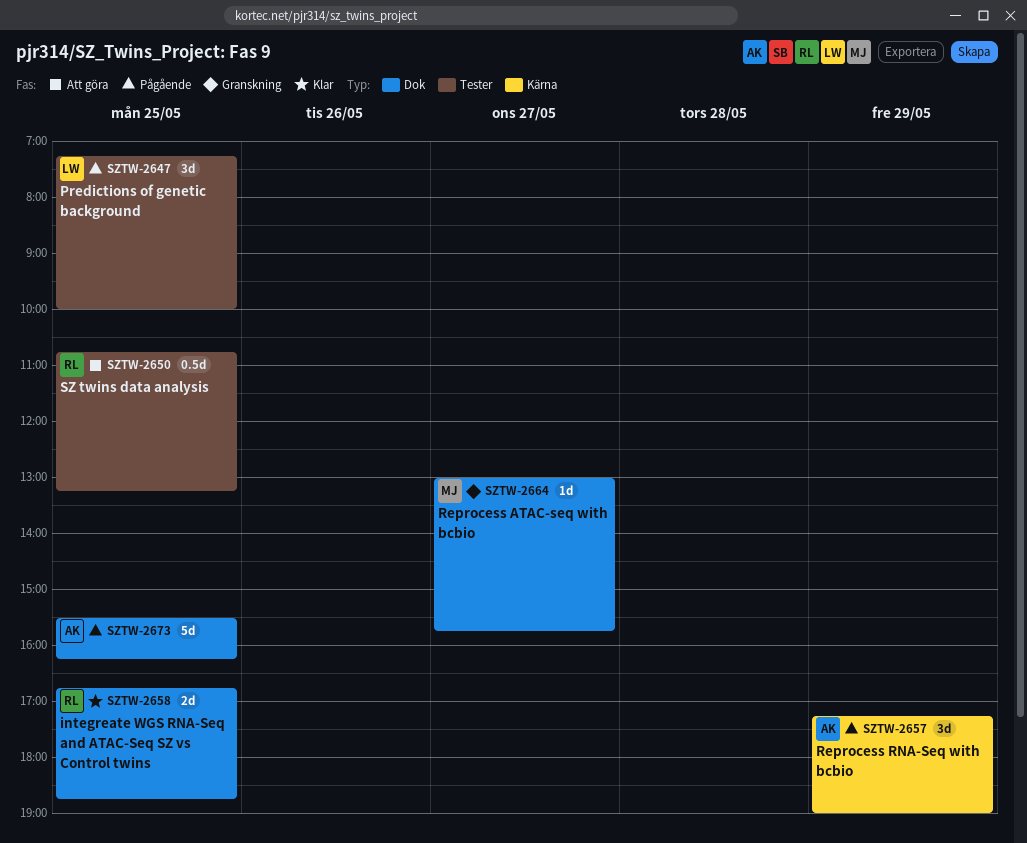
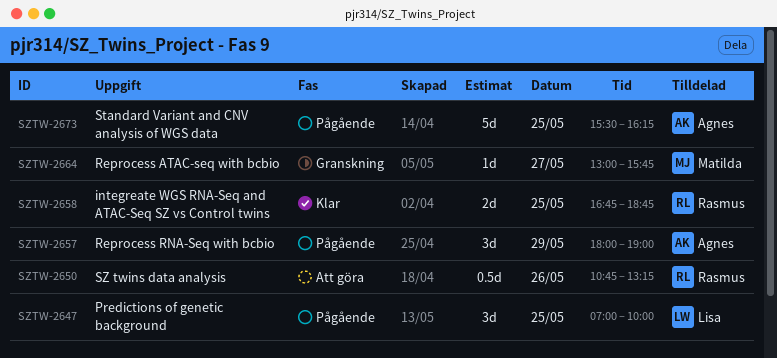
SZTW-2647, begins: 07:15 -> 07:00
SZTW-2650, day: May 25 -> May 26
SZTW-2657, begins: 17:15 -> 18:00

